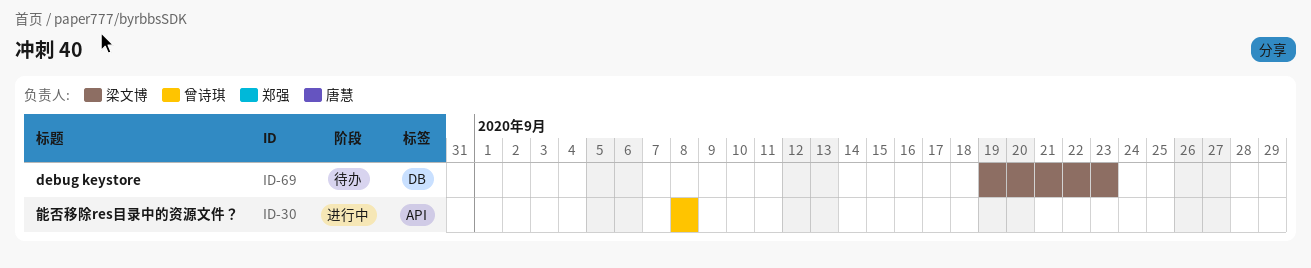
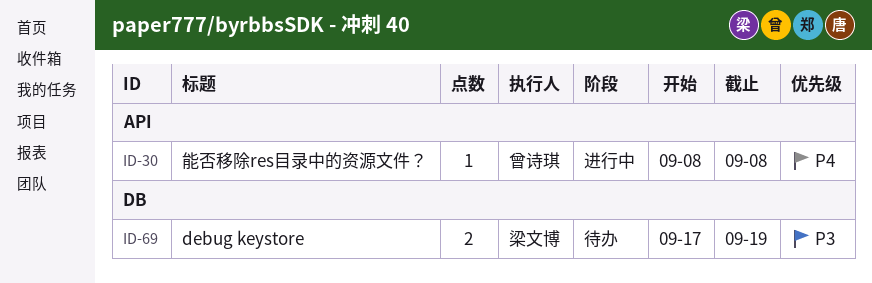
ID-69, start: Sep 19 -> Sep 17
ID-69, due: Sep 23 -> Sep 19

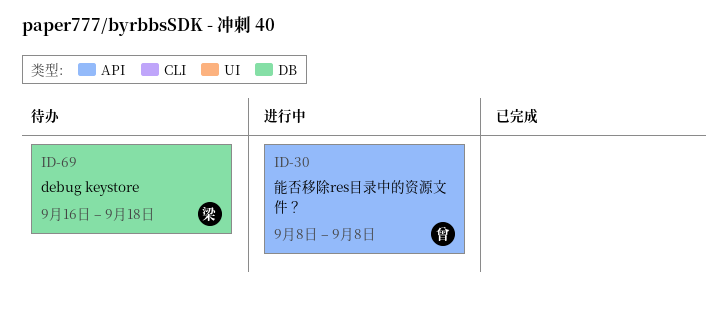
ID-69, start: Sep 17 -> Sep 16
ID-69, due: Sep 19 -> Sep 18

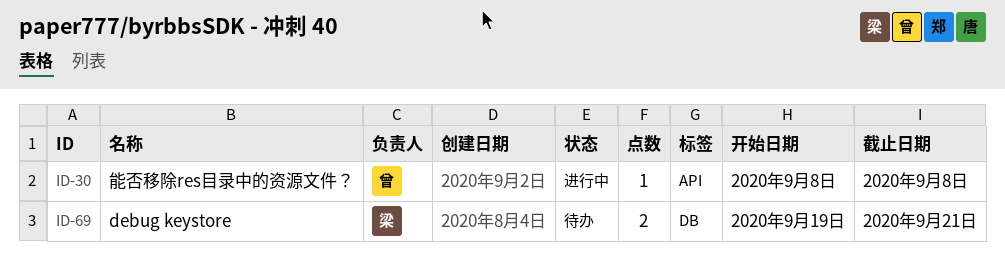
ID-69, start: Sep 16 -> Sep 19
ID-69, due: Sep 18 -> Sep 21

